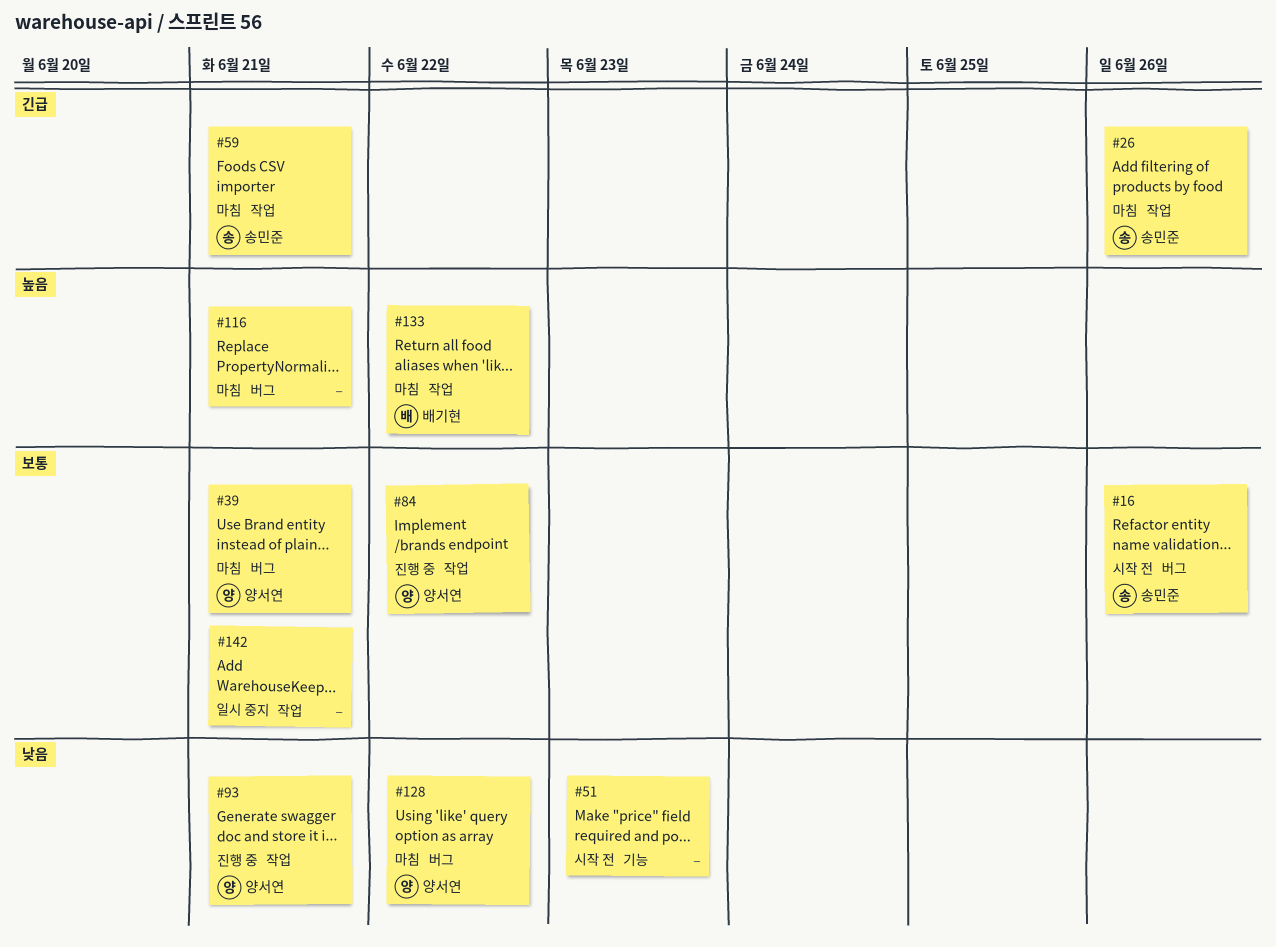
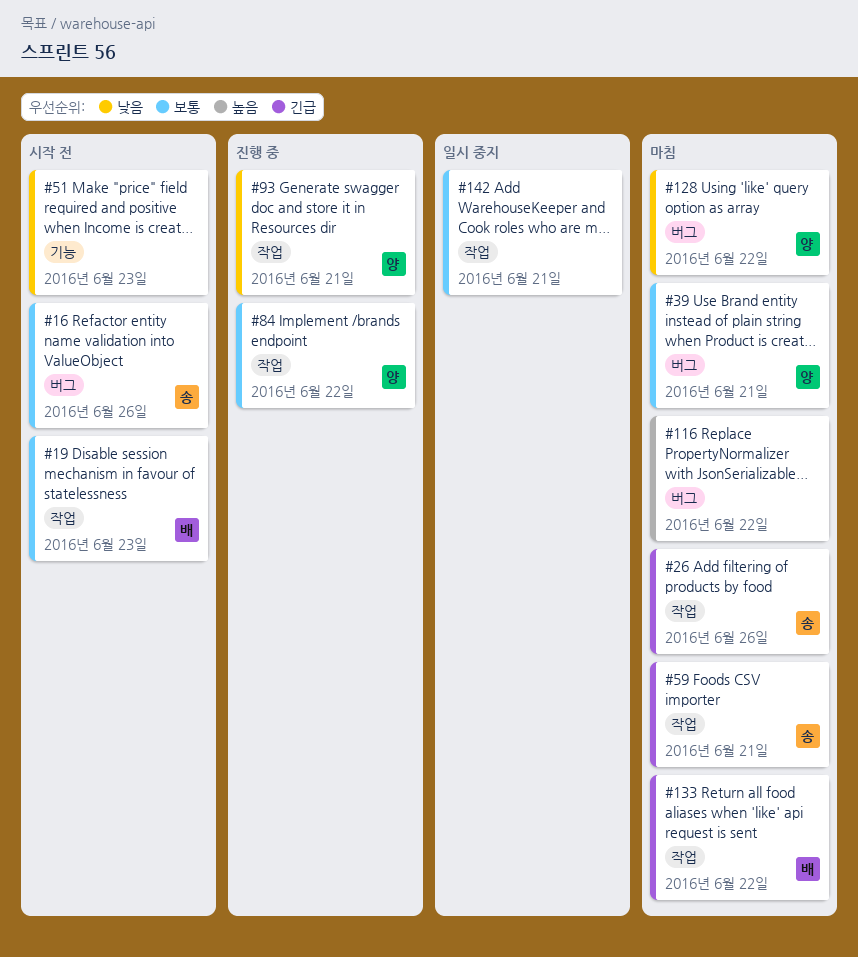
#19: none -> present
#116, due: Jun 21 -> Jun 22
#133, priority: 높음 -> 긴급

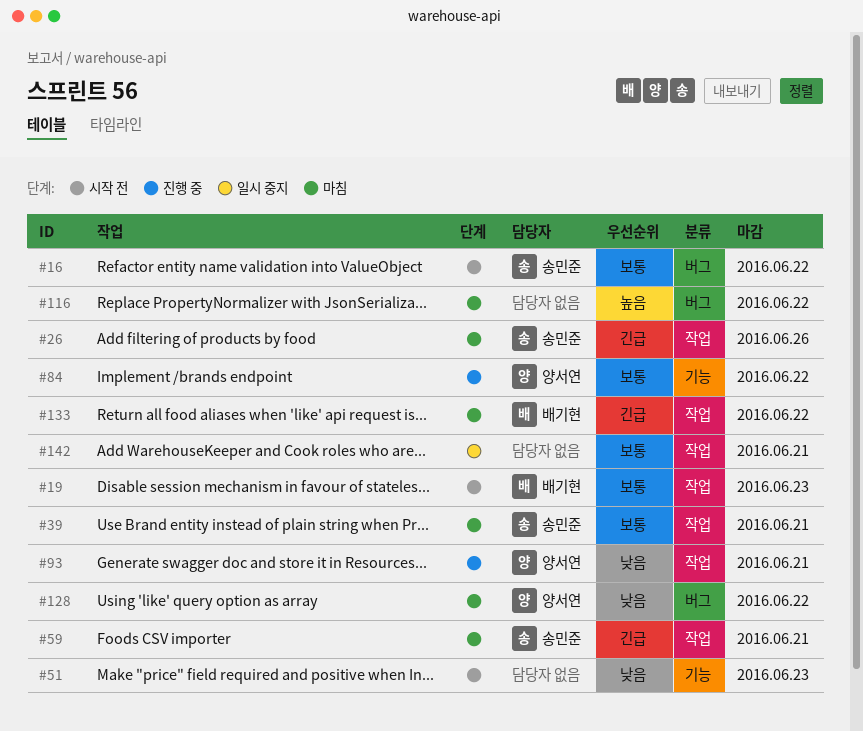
#16, due: Jun 26 -> Jun 22
#39, owner: 양서연 -> 송민준
#39, label: 버그 -> 작업
#84, label: 작업 -> 기능

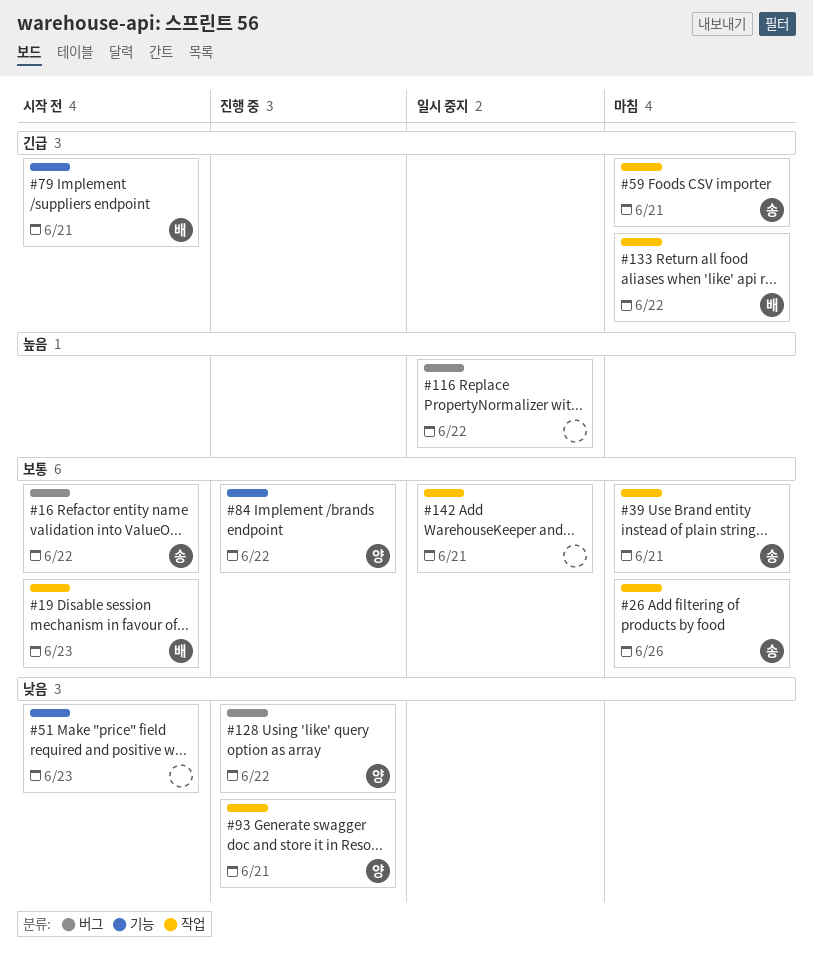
#26, priority: 긴급 -> 보통
#79: none -> present
#116, status: 마침 -> 일시 중지
#128, status: 마침 -> 진행 중

